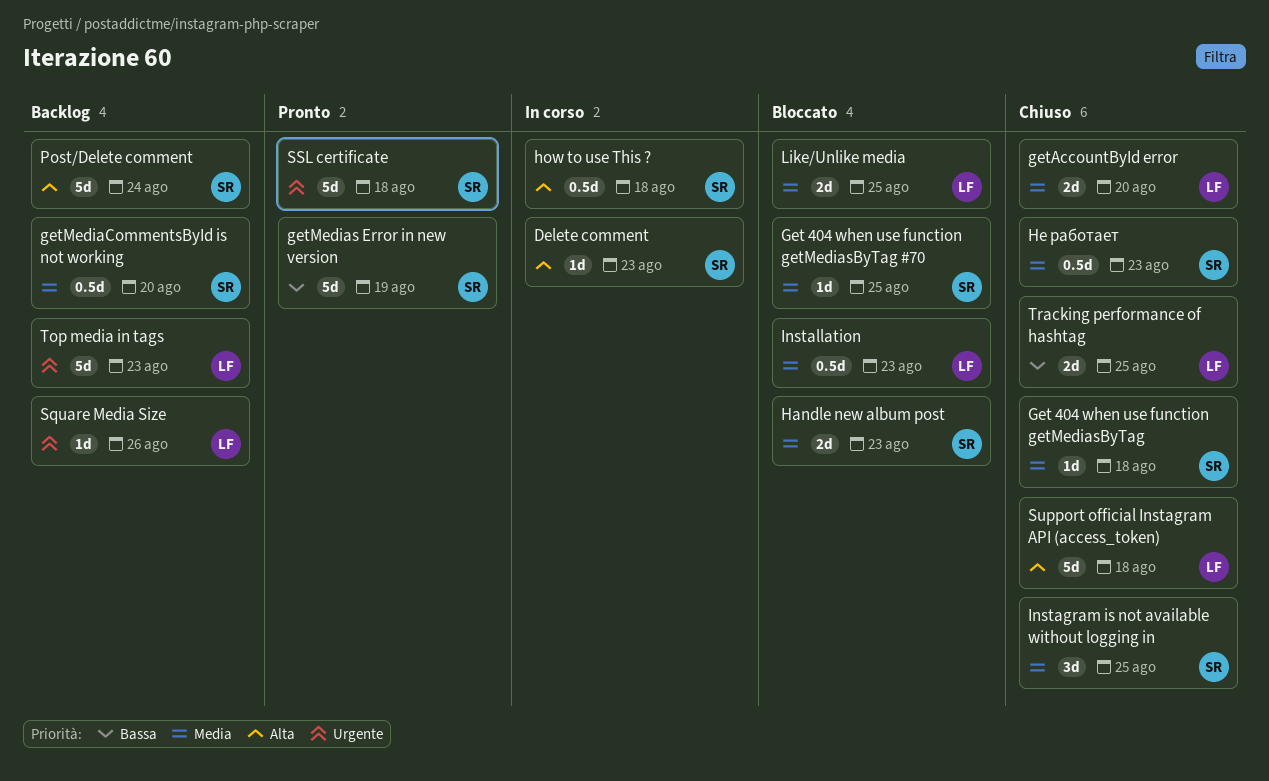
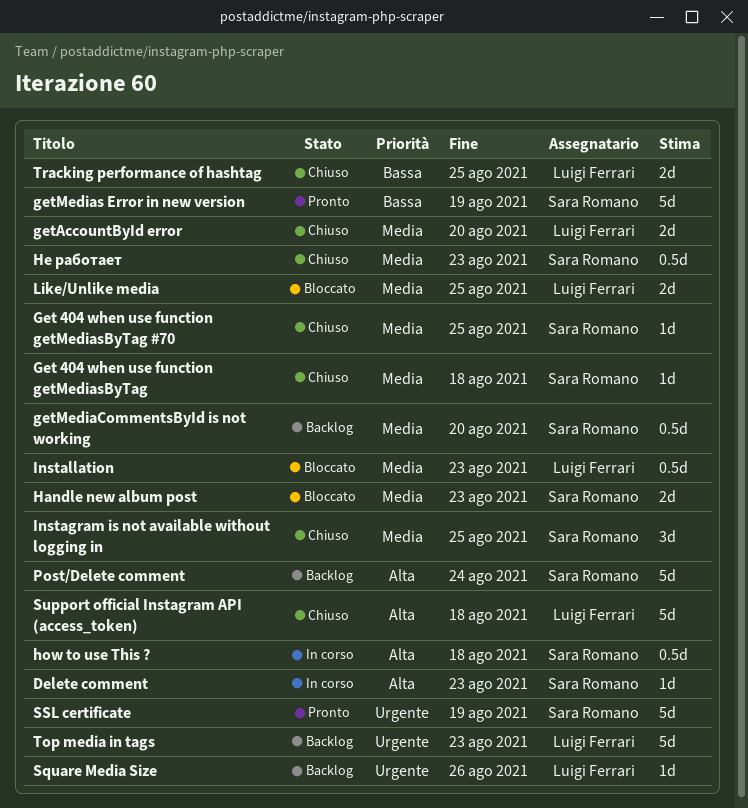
Get 404 when use function getMediasByTag #70, status: Bloccato -> Chiuso
SSL certificate, due: Aug 18 -> Aug 19

